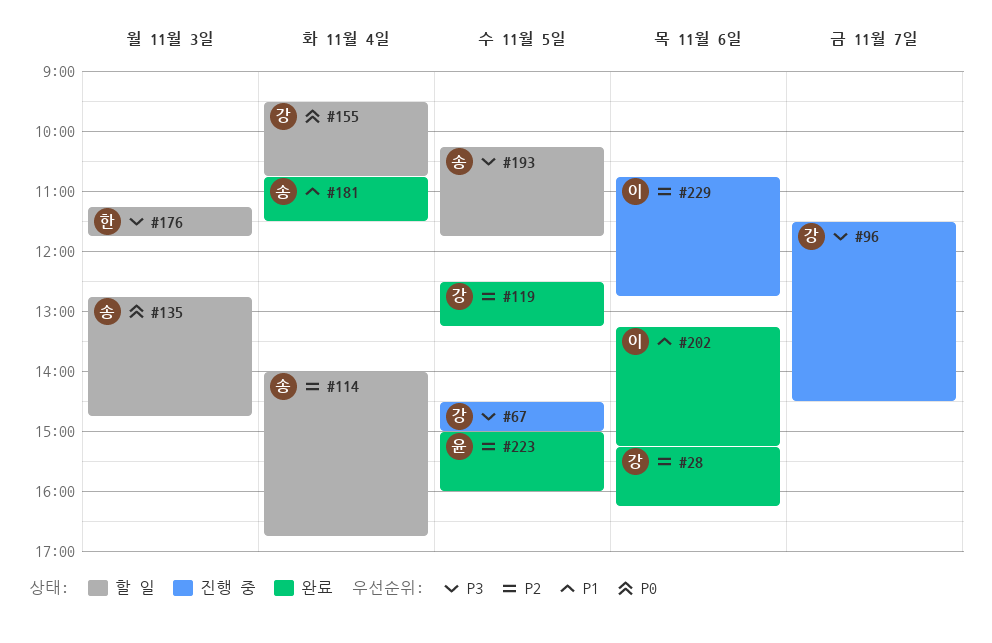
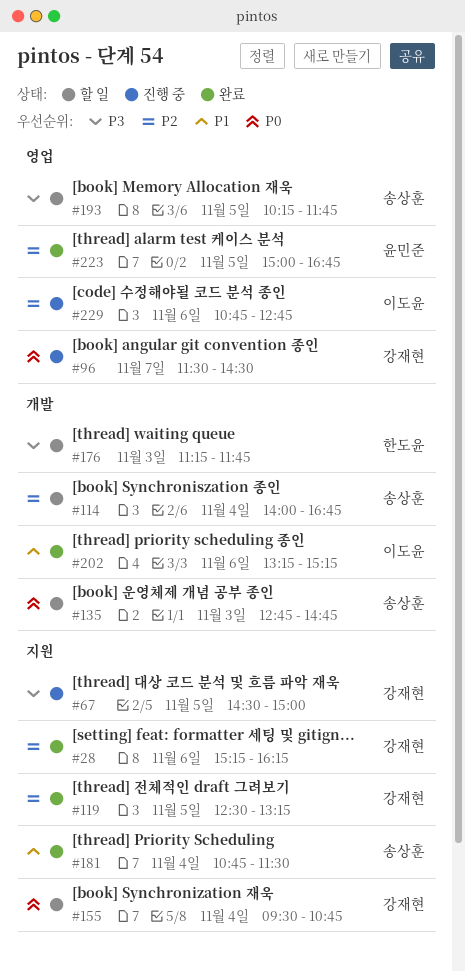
#96, priority: P3 -> P0
#223, ends: 16:00 -> 16:45

